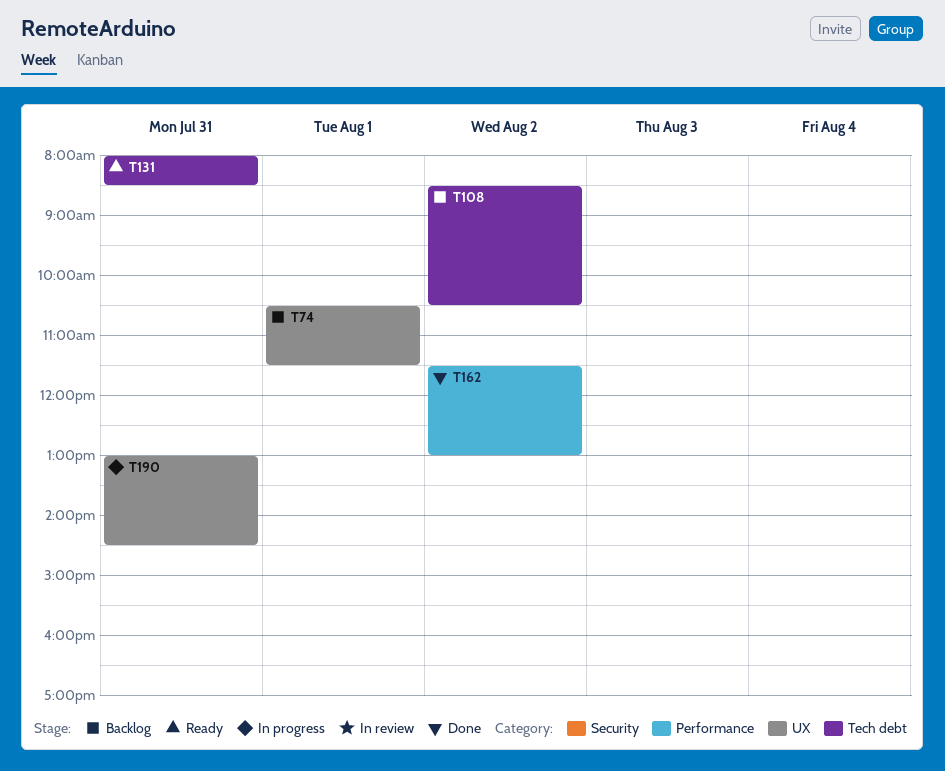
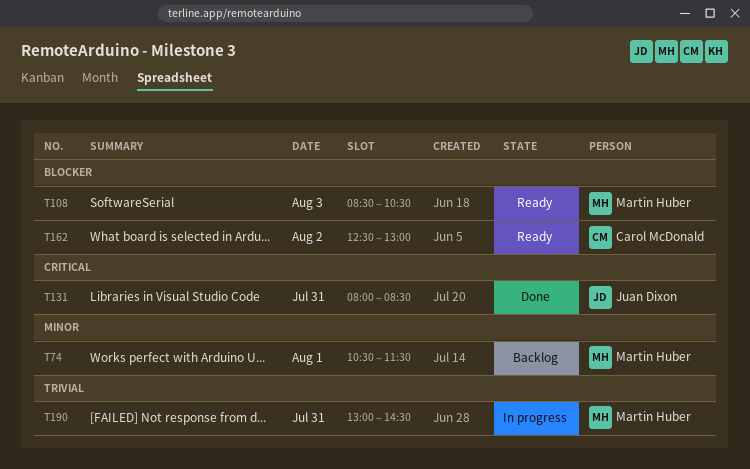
T108, status: Backlog -> Ready
T108, day: Aug 2 -> Aug 3
T131, status: Ready -> Done
T162, status: Done -> Ready
T162, begins: 11:30 -> 12:30

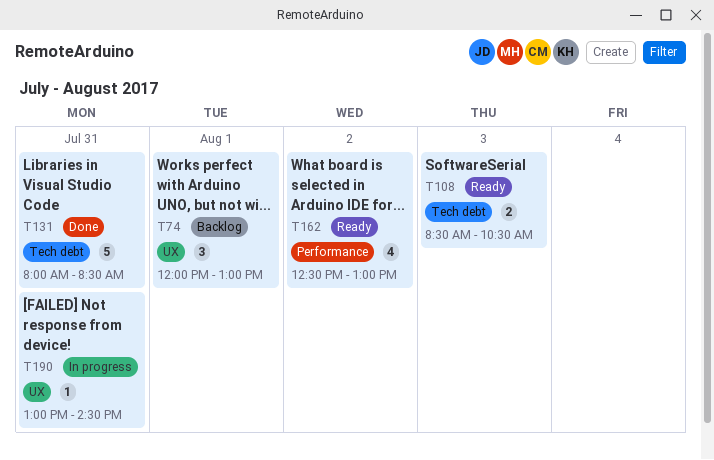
T74, begins: 10:30 -> 12:00
T74, ends: 11:30 -> 13:00

